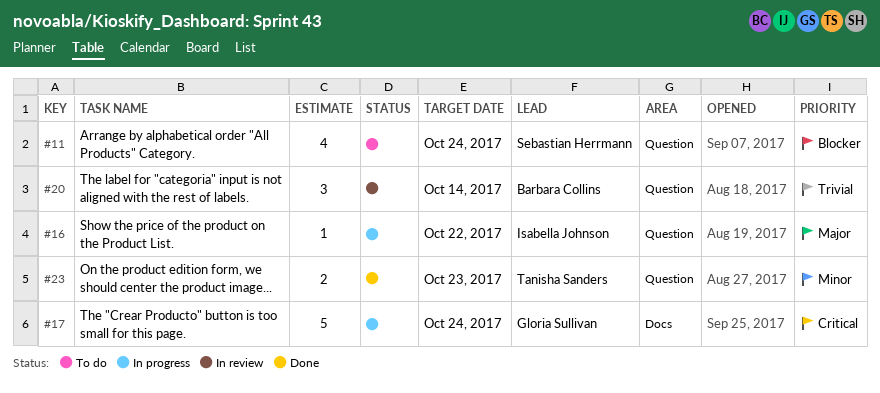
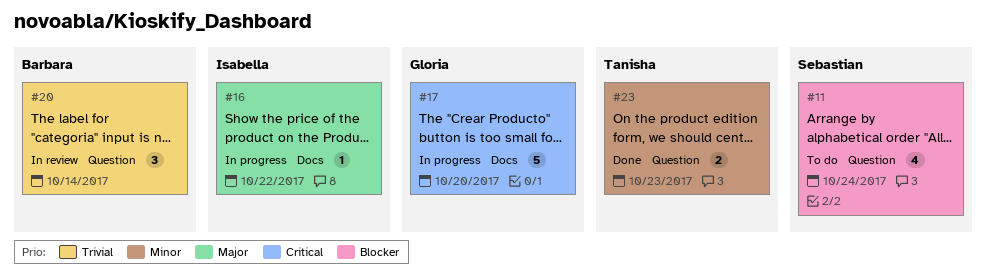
#16, label: Question -> Docs
#17, due: Oct 24 -> Oct 20

